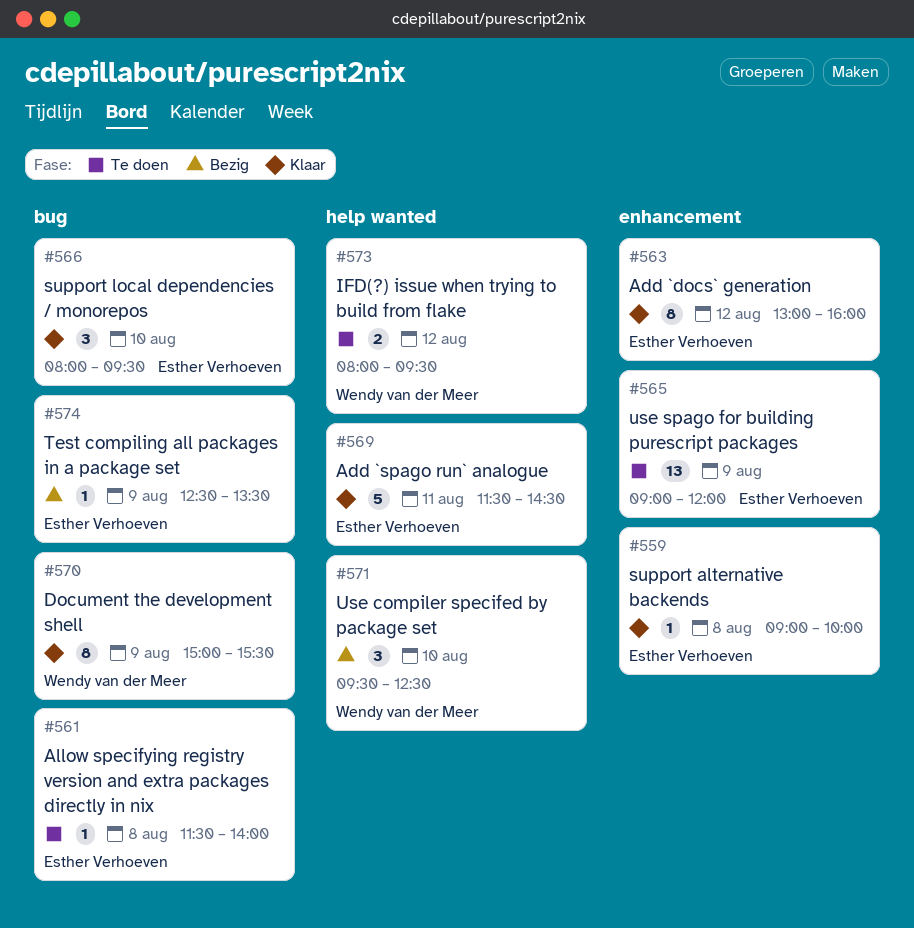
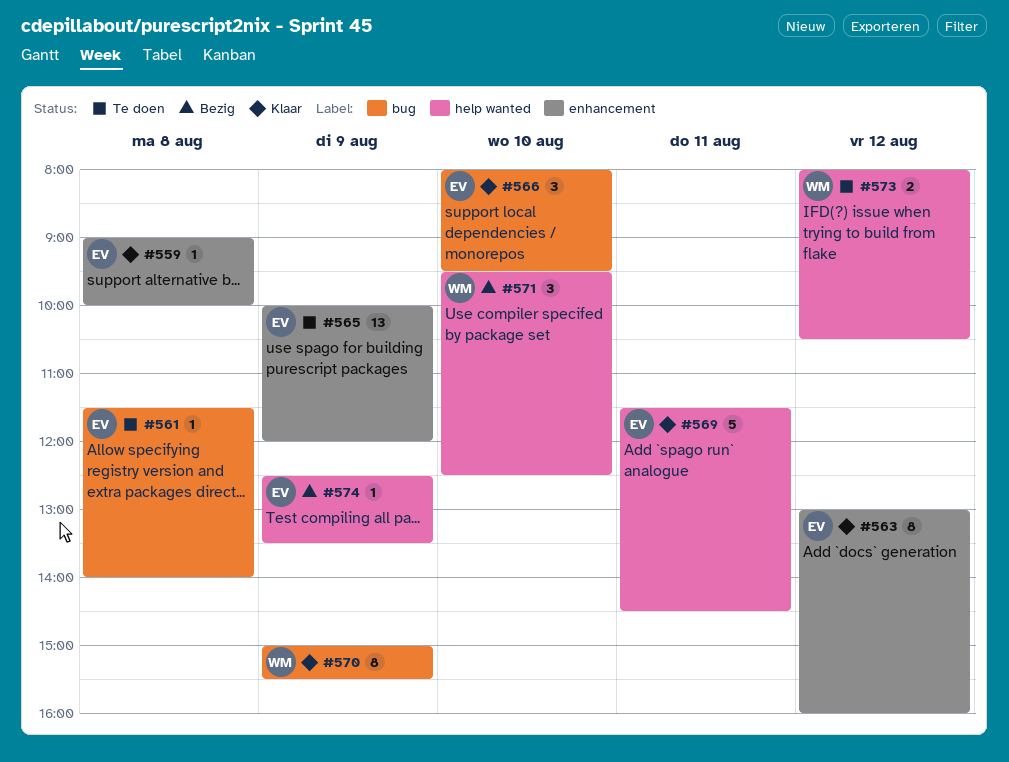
#565, begins: 09:00 -> 10:00
#573, ends: 09:30 -> 10:30
#574, label: bug -> help wanted

